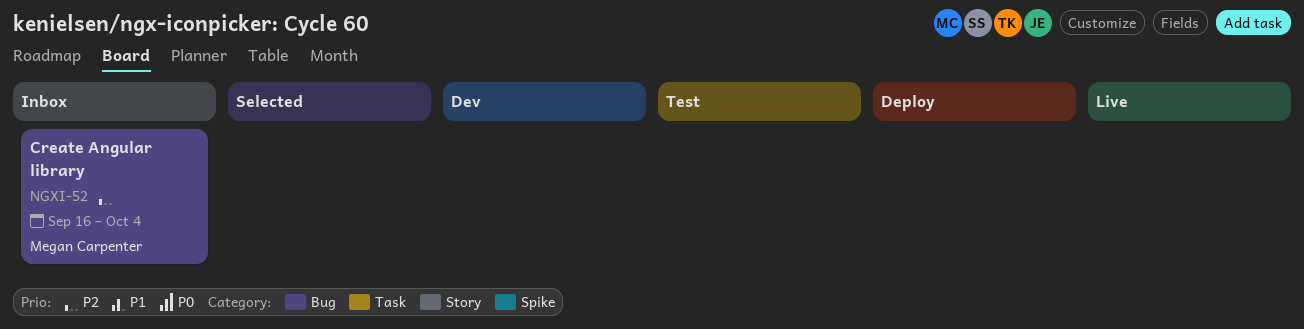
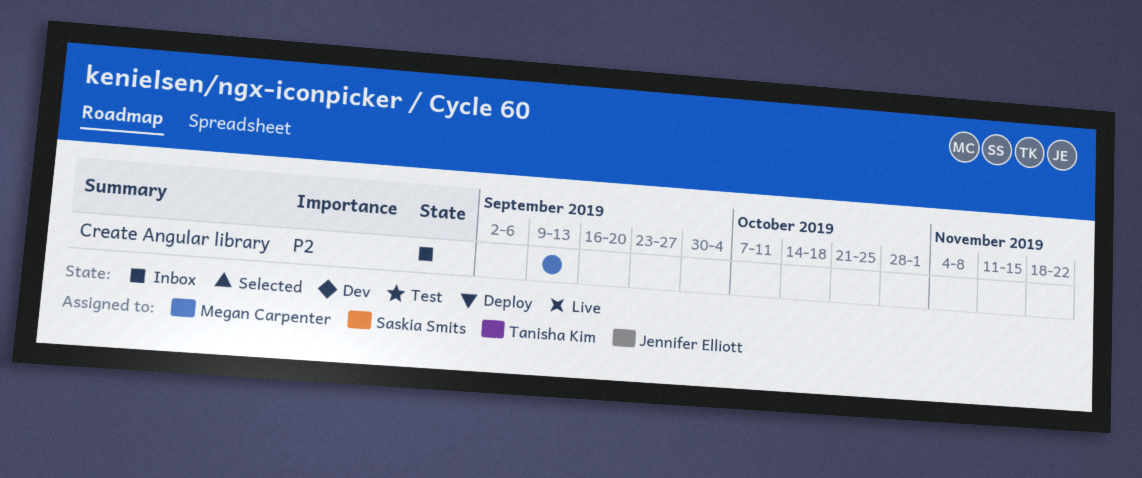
Create Angular library, start: Sep 16 -> Sep 9
Create Angular library, due: Oct 4 -> Sep 13

